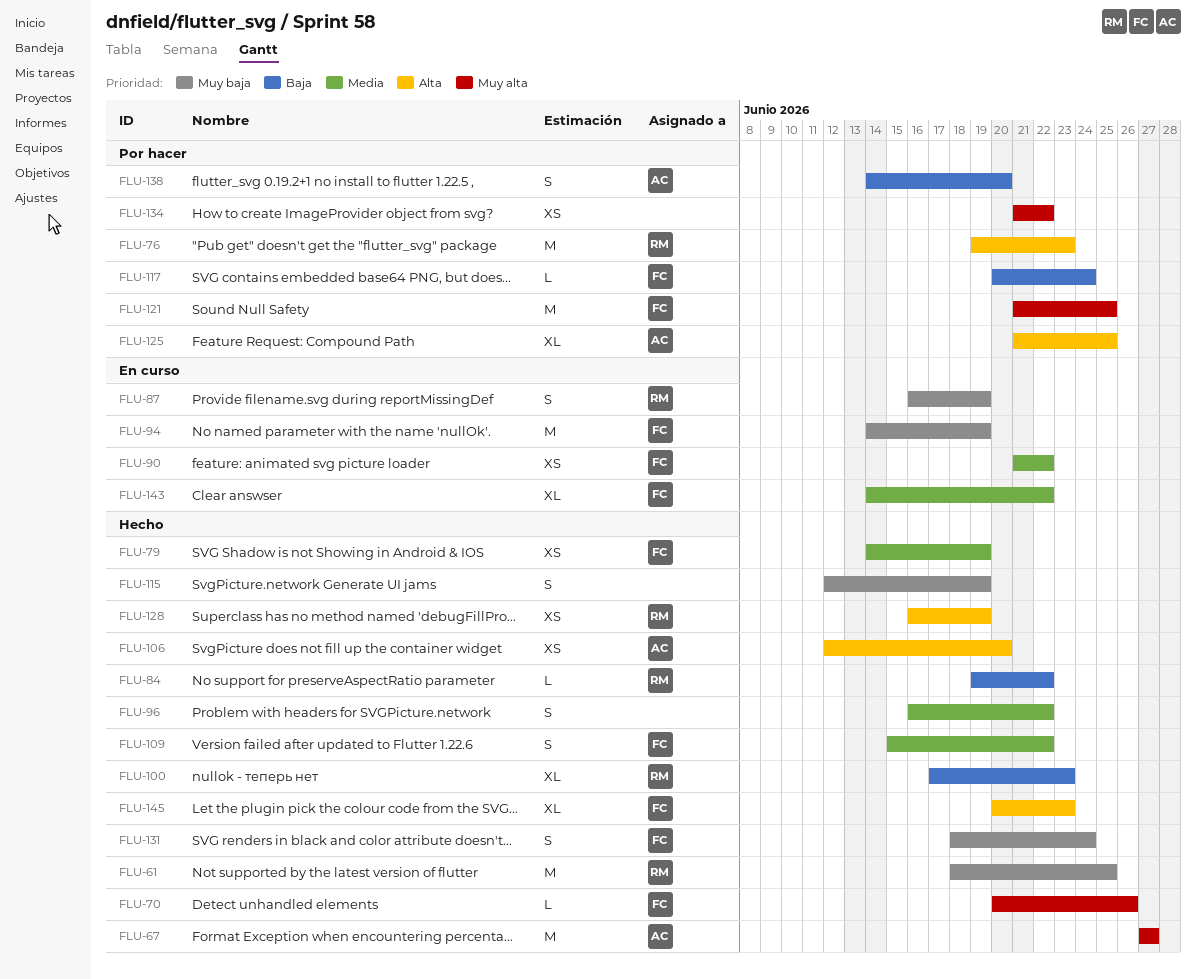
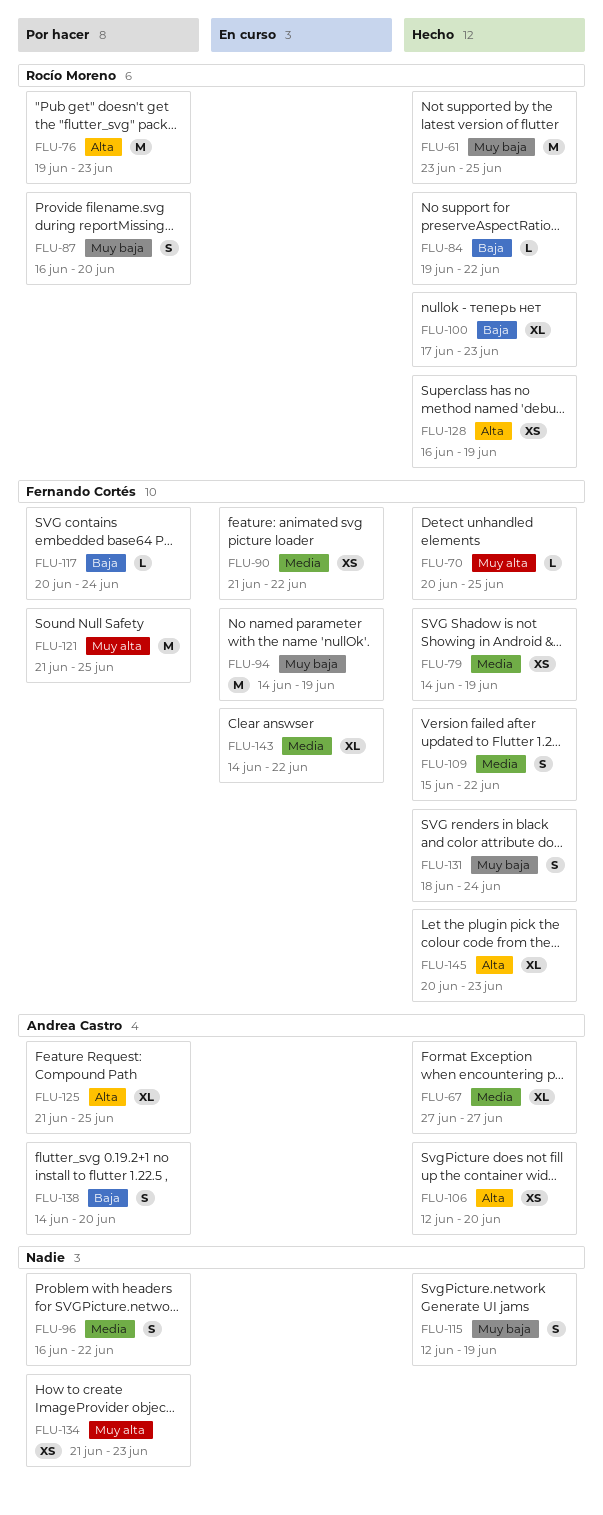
FLU-61, start: Jun 18 -> Jun 23
FLU-67, priority: Muy alta -> Media
FLU-67, estimate: M -> XL
FLU-70, due: Jun 26 -> Jun 25
FLU-87, status: En curso -> Por hacer
FLU-87, due: Jun 19 -> Jun 20
FLU-96, status: Hecho -> Por hacer
FLU-134, due: Jun 22 -> Jun 23

